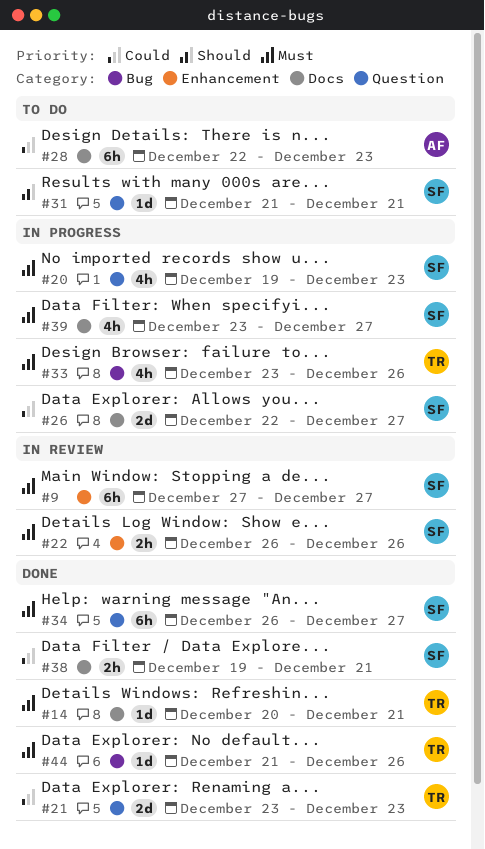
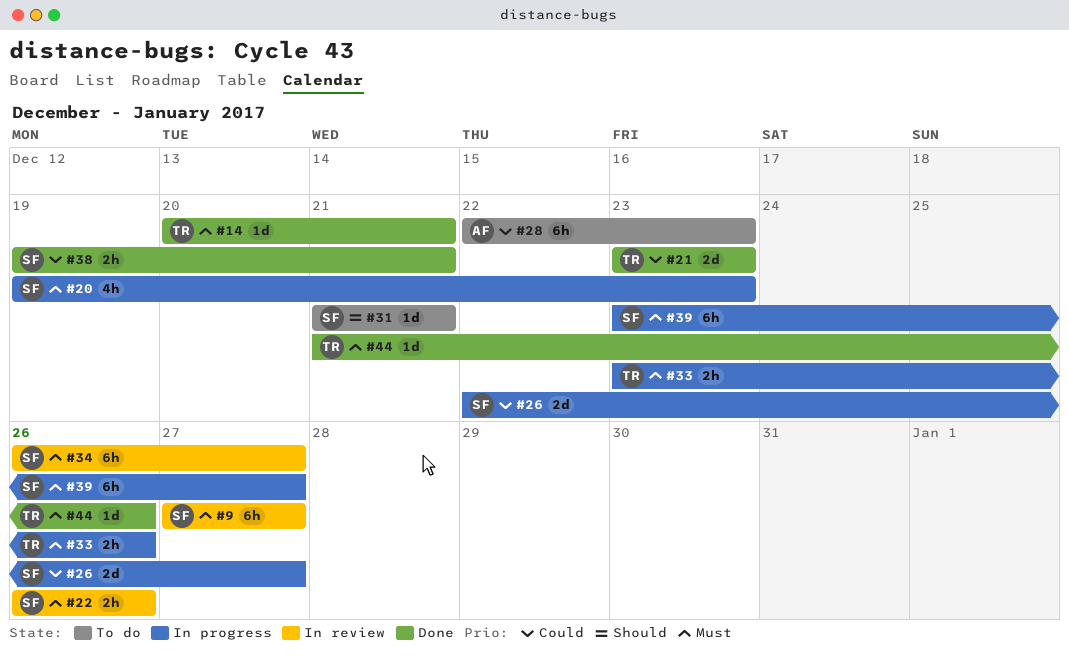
#33, estimate: 4h -> 2h
#34, status: Done -> In review
#39, estimate: 4h -> 6h

